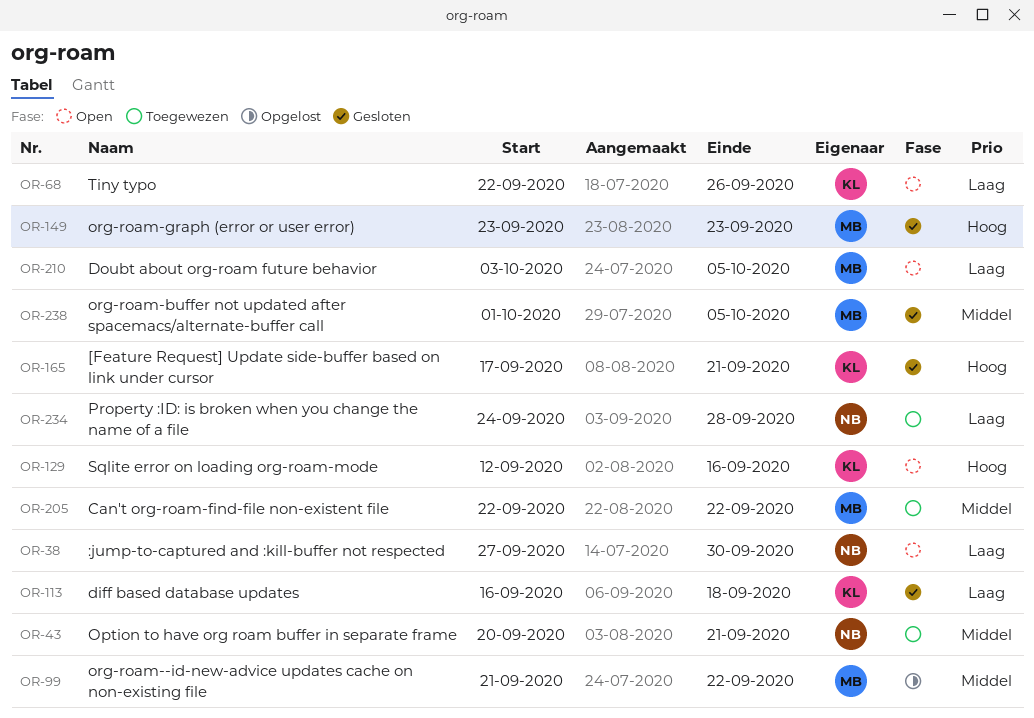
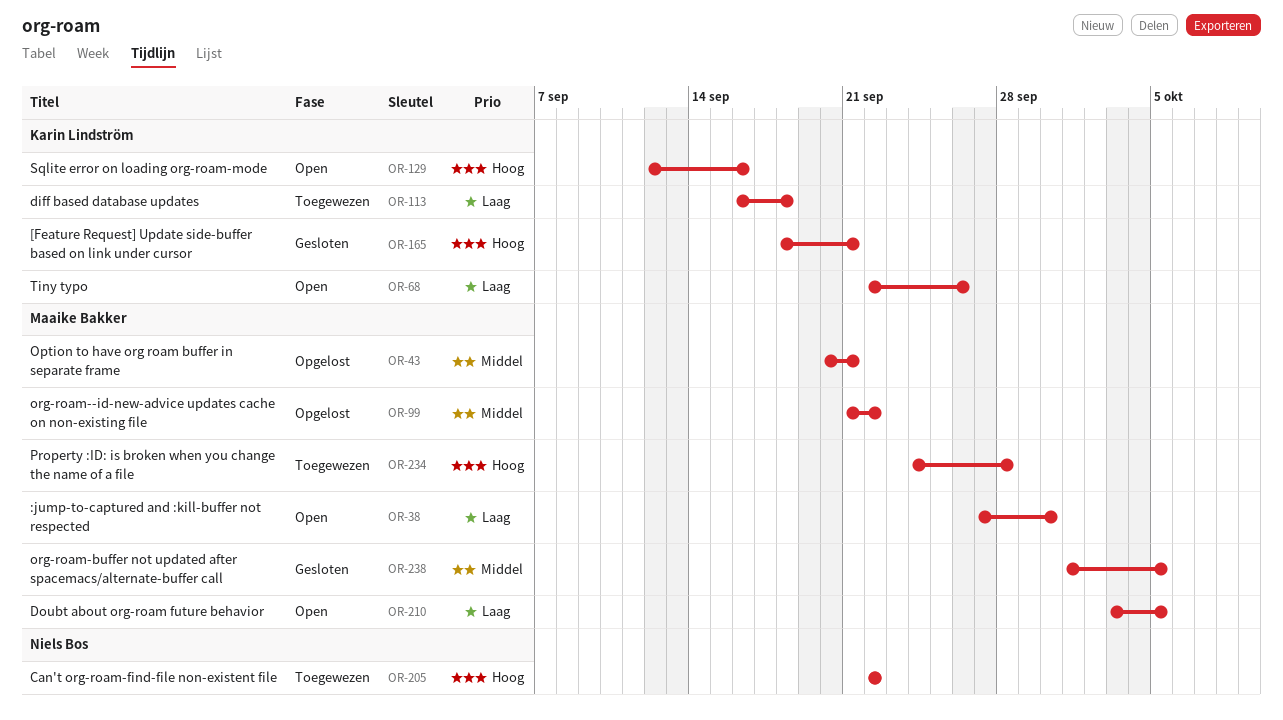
OR-38, owner: Niels Bos -> Maaike Bakker
OR-43, status: Toegewezen -> Opgelost
OR-43, owner: Niels Bos -> Maaike Bakker
OR-113, status: Gesloten -> Toegewezen
OR-149: present -> none
OR-165, start: Sep 17 -> Sep 18
OR-205, owner: Maaike Bakker -> Niels Bos
OR-205, priority: Middel -> Hoog
OR-234, owner: Niels Bos -> Maaike Bakker
OR-234, priority: Laag -> Hoog

